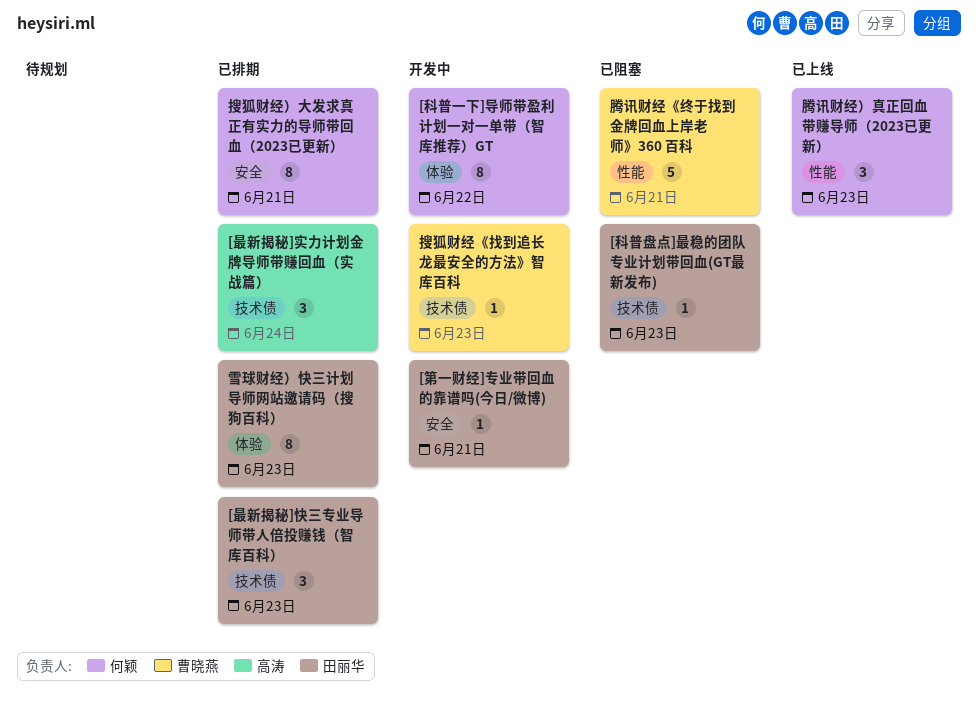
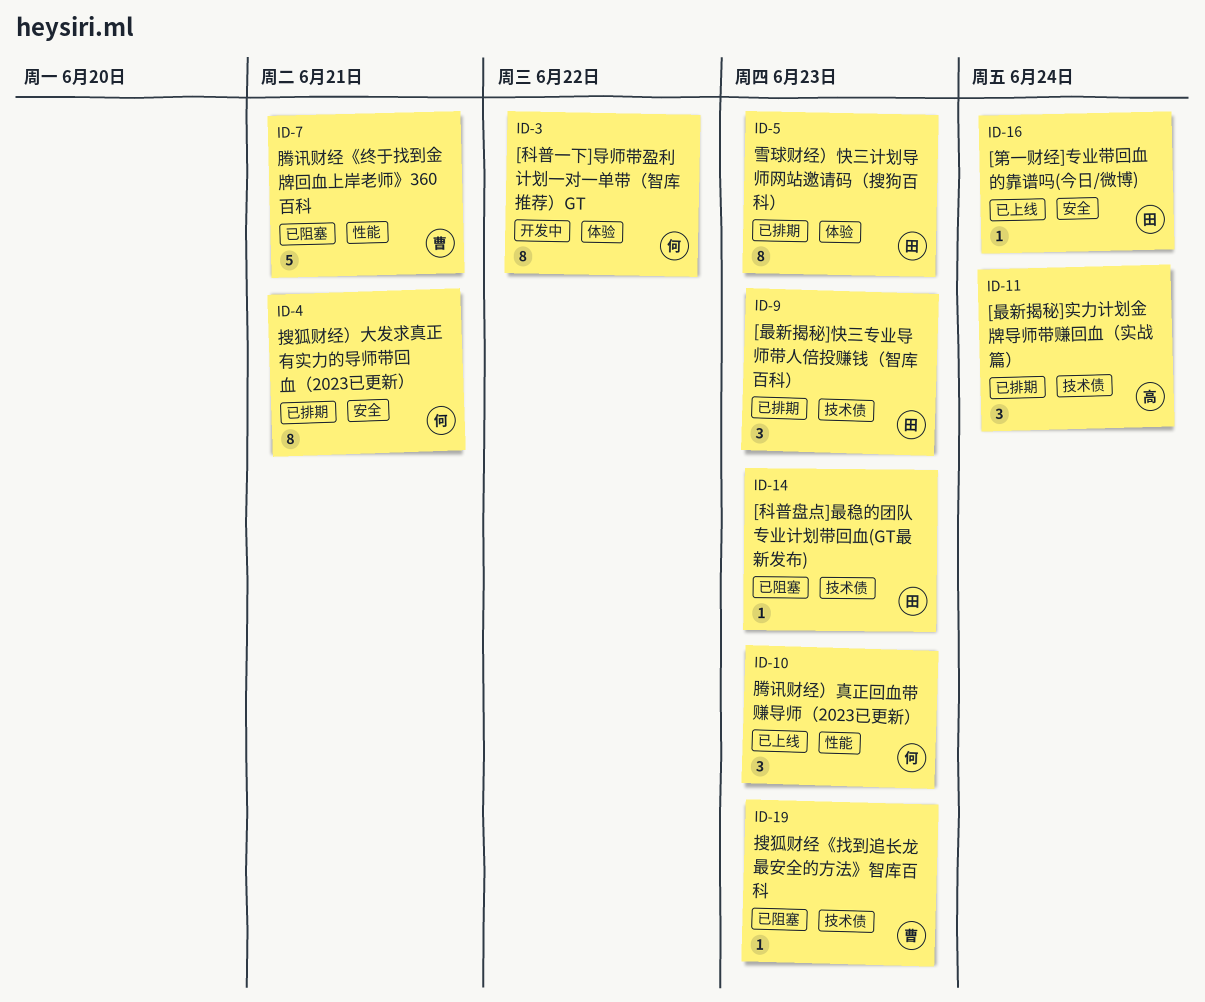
[第一财经]专业带回血的靠谱吗(今日/微博), status: 开发中 -> 已上线
[第一财经]专业带回血的靠谱吗(今日/微博), due: Jun 21 -> Jun 24
搜狐财经《找到追长龙最安全的方法》智库百科, status: 开发中 -> 已阻塞

